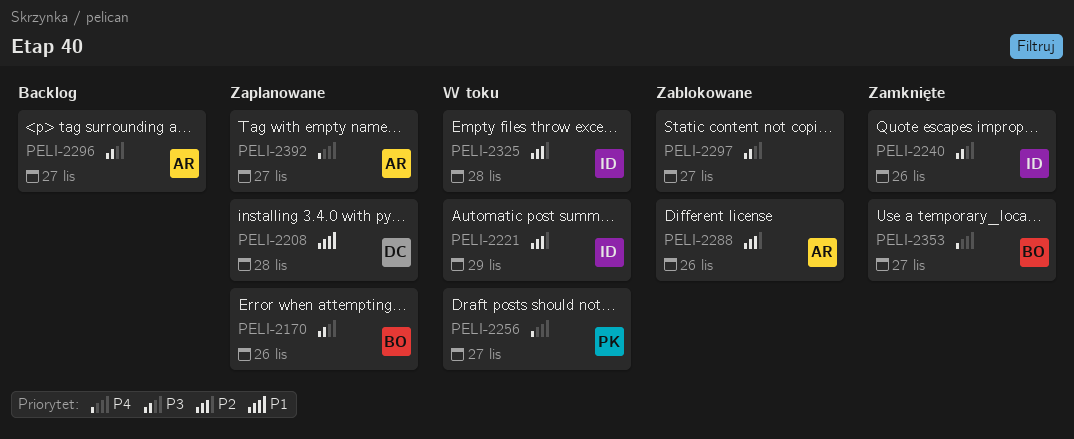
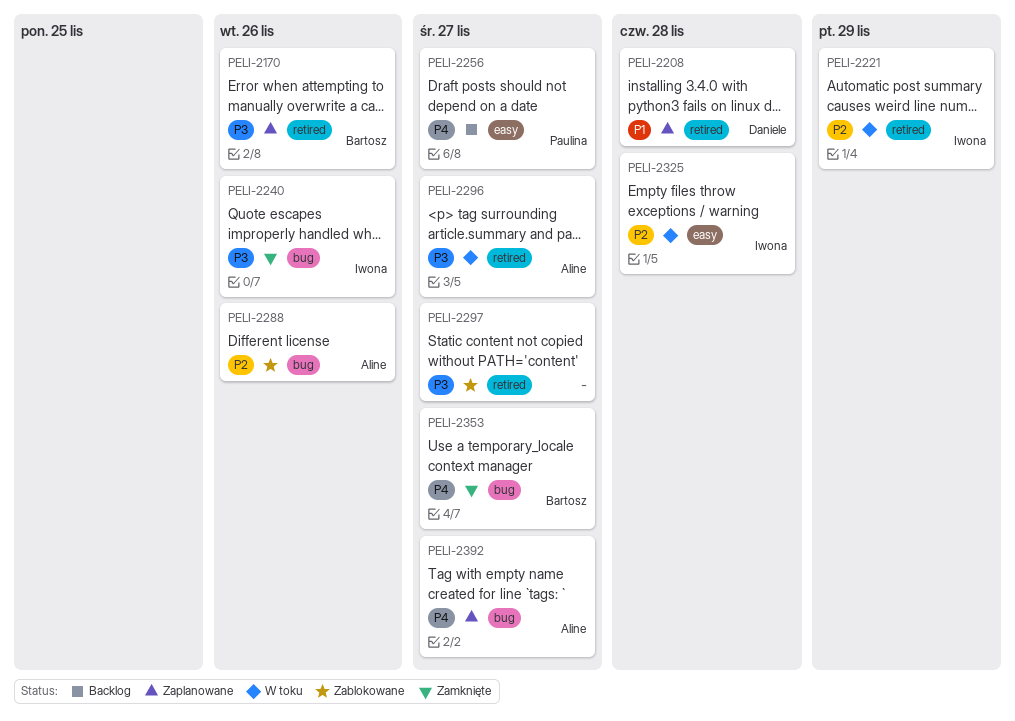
PELI-2256, status: W toku -> Backlog
PELI-2296, status: Backlog -> W toku

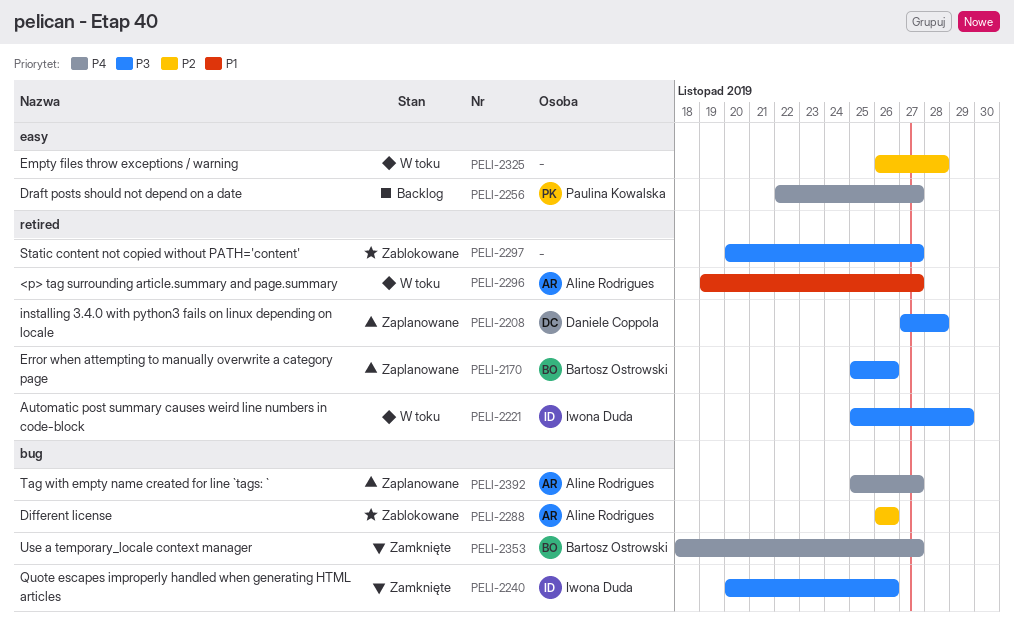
PELI-2208, priority: P1 -> P3
PELI-2221, priority: P2 -> P3
PELI-2296, priority: P3 -> P1
PELI-2325, owner: Iwona Duda -> none

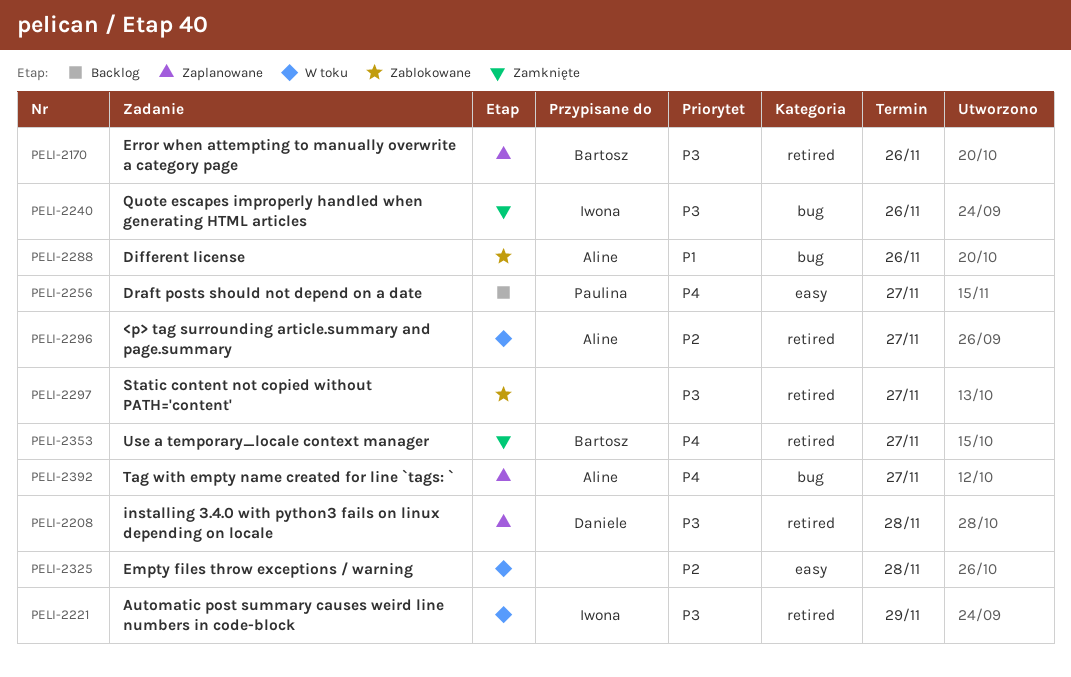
PELI-2288, priority: P2 -> P1
PELI-2296, priority: P1 -> P2
PELI-2353, label: bug -> retired

